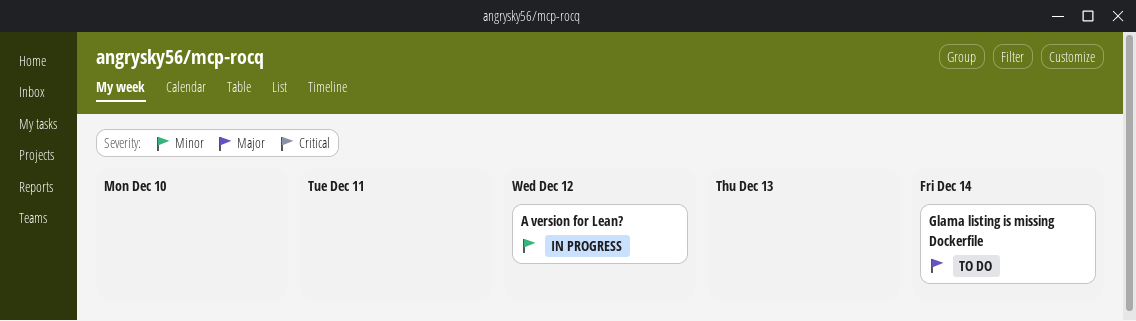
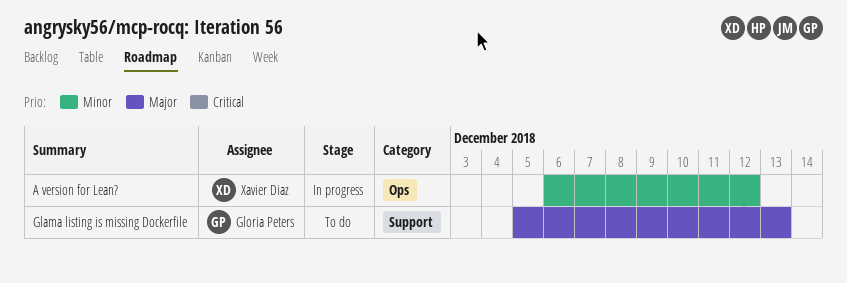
Glama listing is missing Dockerfile, due: Dec 14 -> Dec 13

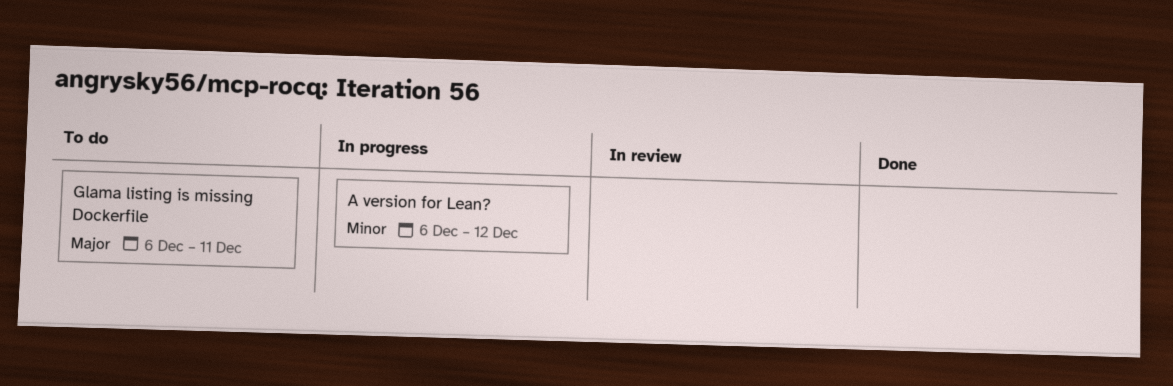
Glama listing is missing Dockerfile, start: Dec 5 -> Dec 6
Glama listing is missing Dockerfile, due: Dec 13 -> Dec 11

